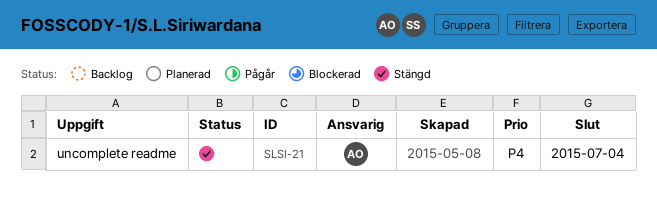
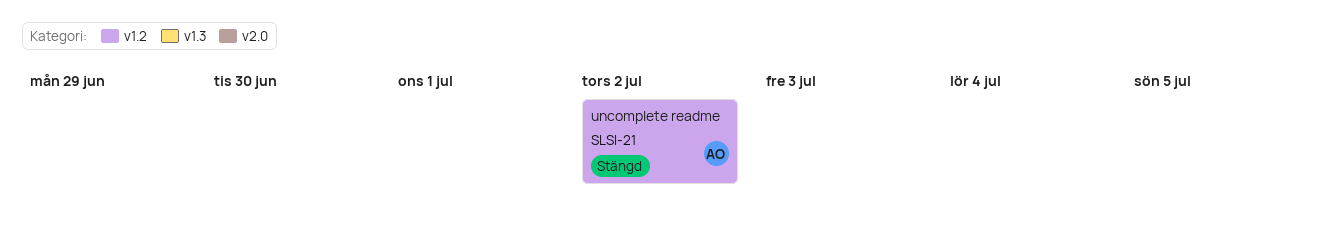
SLSI-21, due: Jul 4 -> Jul 2

